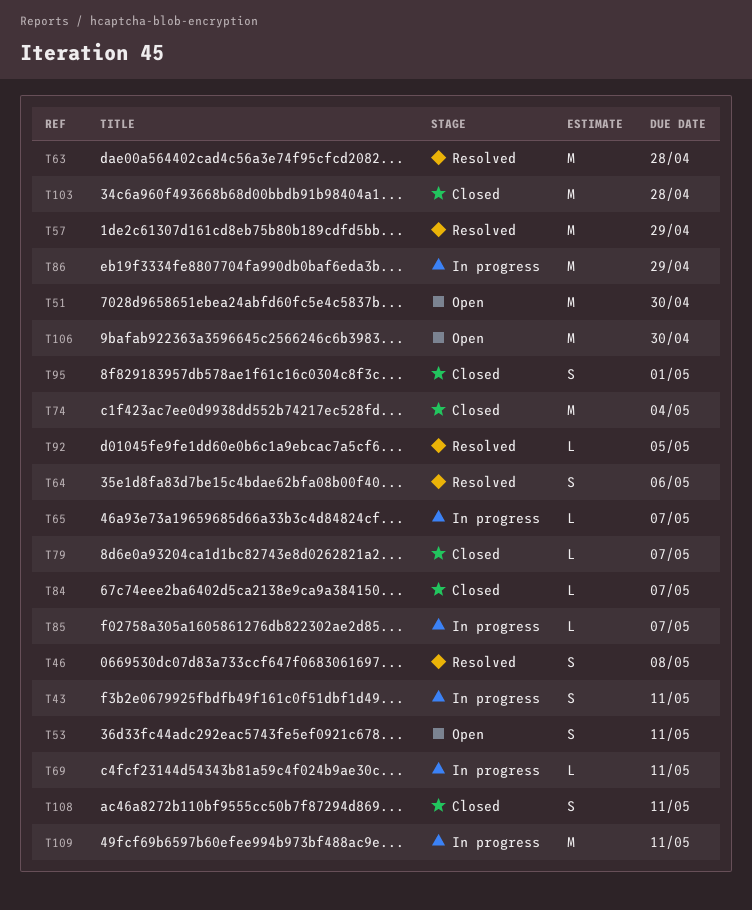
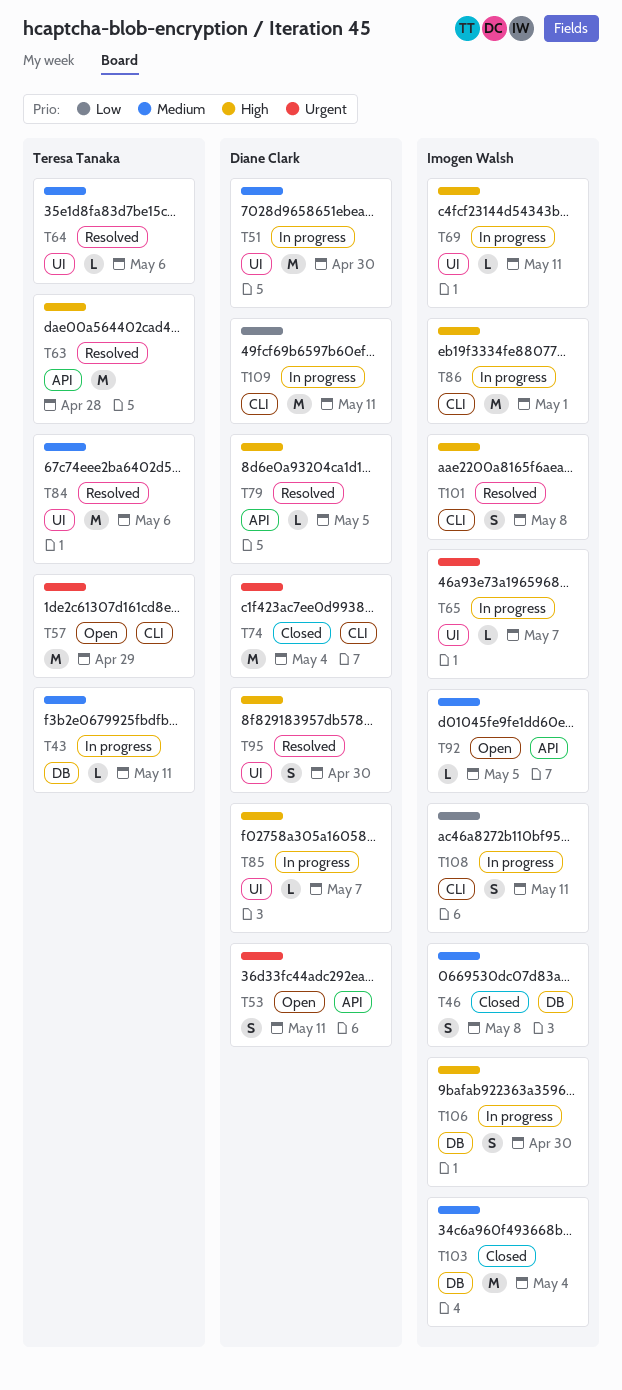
T43, estimate: S -> L
T46, status: Resolved -> Closed
T51, status: Open -> In progress
T57, status: Resolved -> Open
T64, estimate: S -> L
T79, status: Closed -> Resolved
T79, due: May 7 -> May 5
T84, status: Closed -> Resolved
T84, estimate: L -> M
T84, due: May 7 -> May 6
T86, due: Apr 29 -> May 1
T92, status: Resolved -> Open
T95, status: Closed -> Resolved
T95, due: May 1 -> Apr 30
T101: none -> present
T103, due: Apr 28 -> May 4
T106, status: Open -> In progress
T106, estimate: M -> S
T108, status: Closed -> In progress

